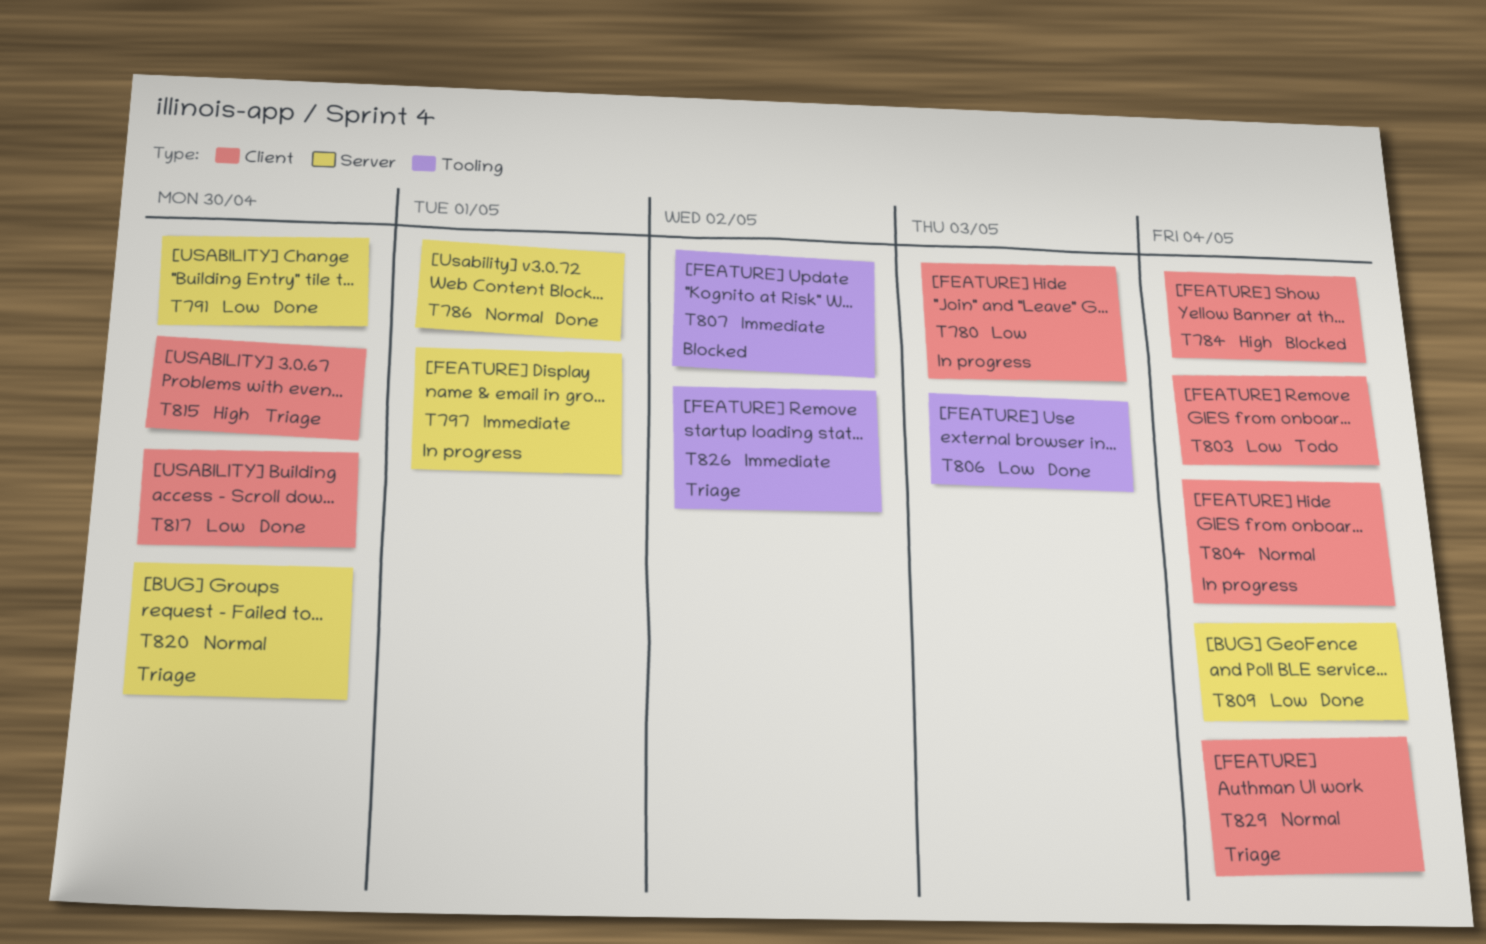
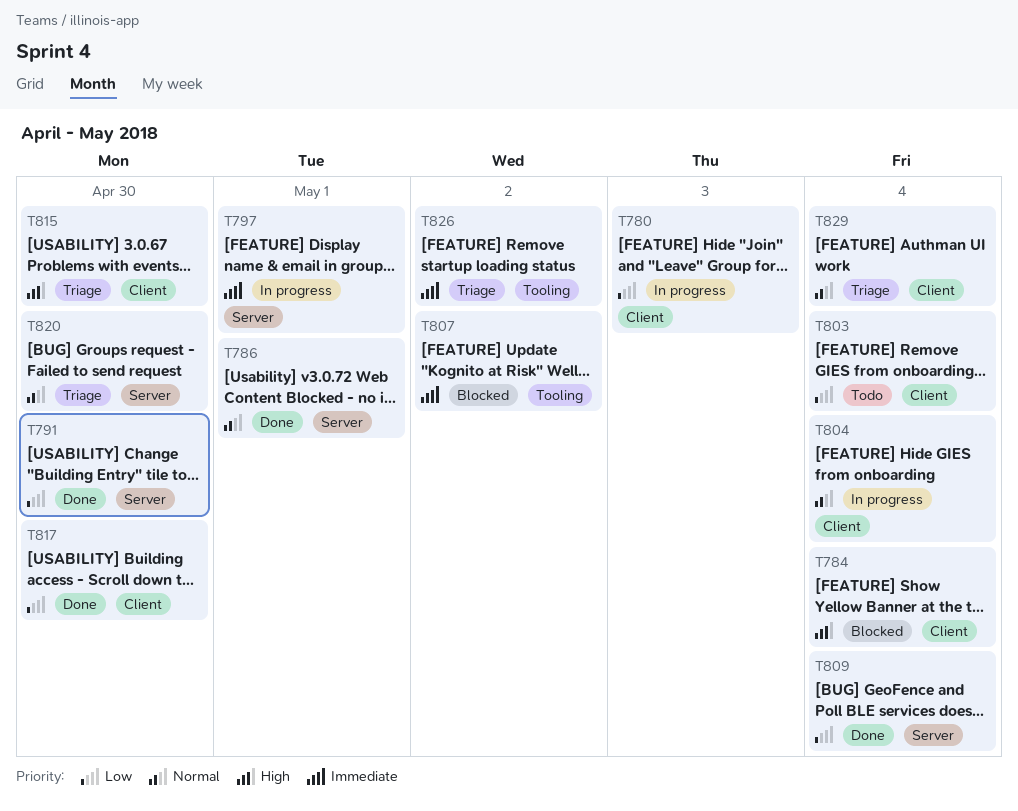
T806: present -> none

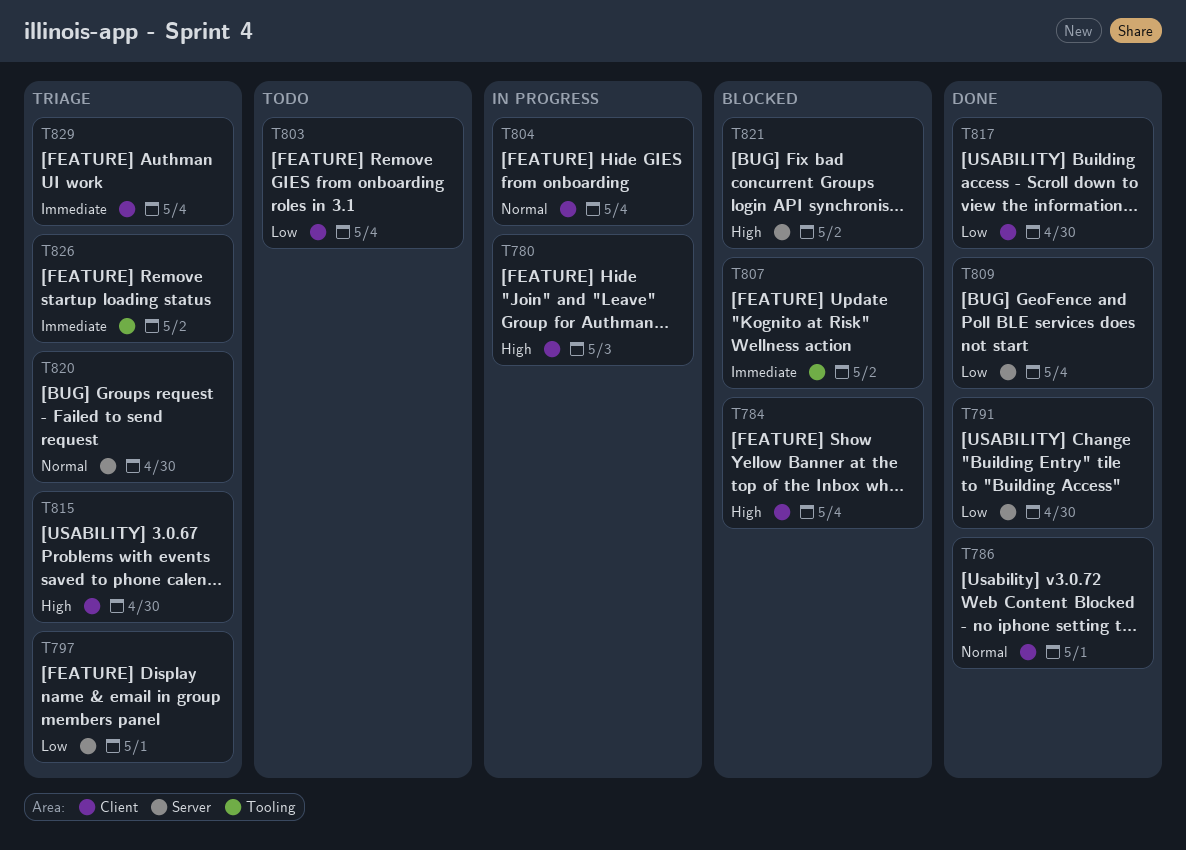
T780, priority: Low -> High
T786, label: Server -> Client
T797, status: In progress -> Triage
T797, priority: Immediate -> Low
T821: none -> present
T829, priority: Normal -> Immediate

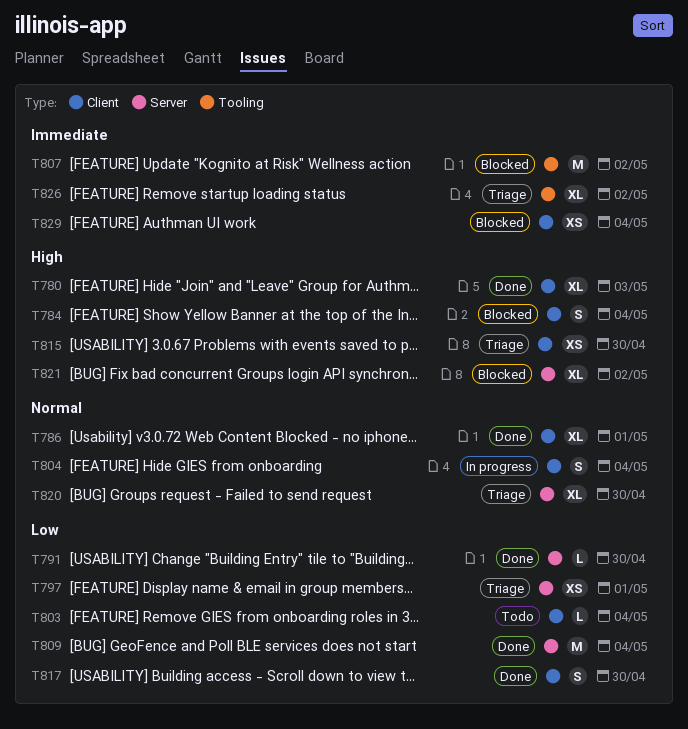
T780, status: In progress -> Done
T829, status: Triage -> Blocked

